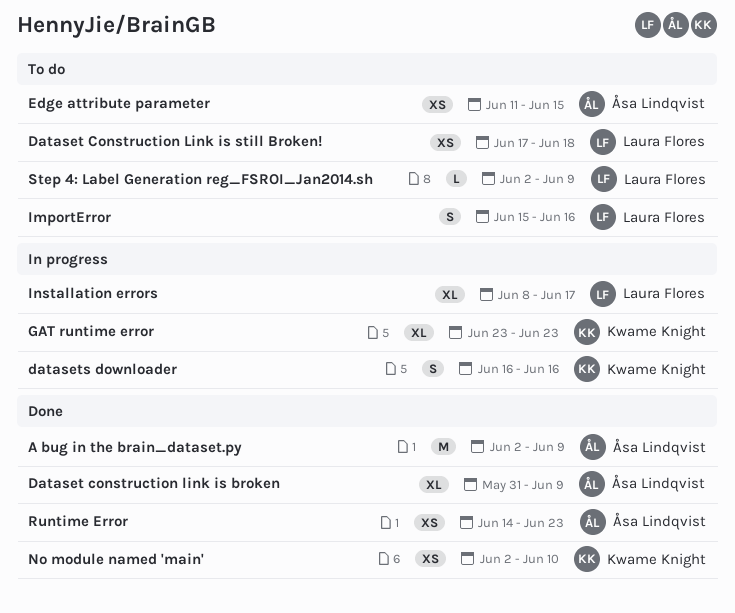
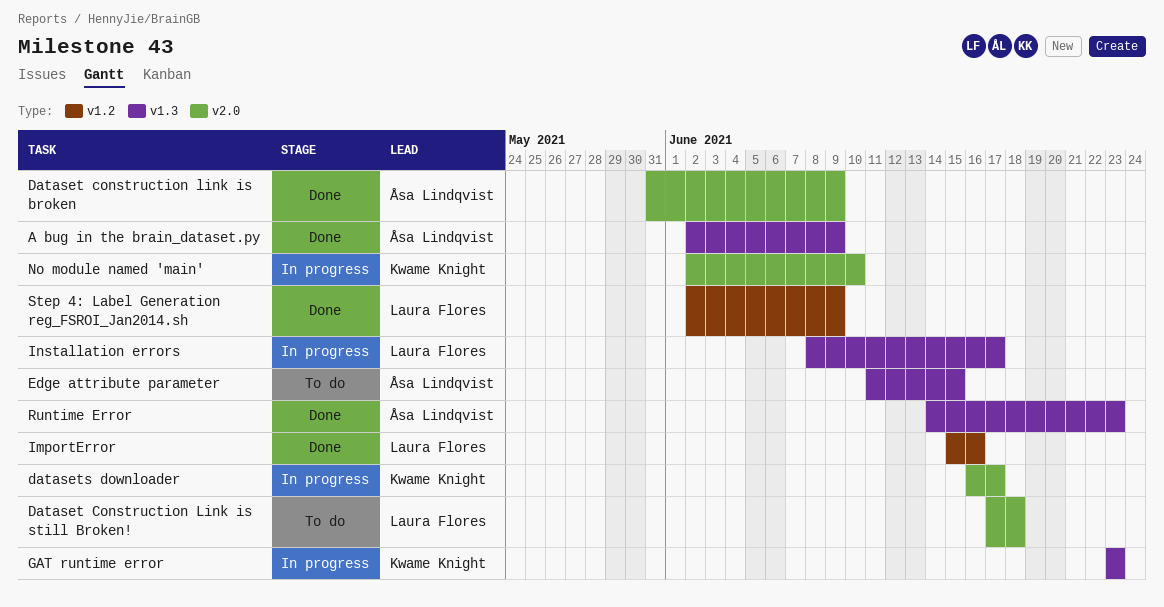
datasets downloader, due: Jun 16 -> Jun 17
ImportError, status: To do -> Done
No module named 'main', status: Done -> In progress
Step 4: Label Generation reg_FSROI_Jan2014.sh, status: To do -> Done

